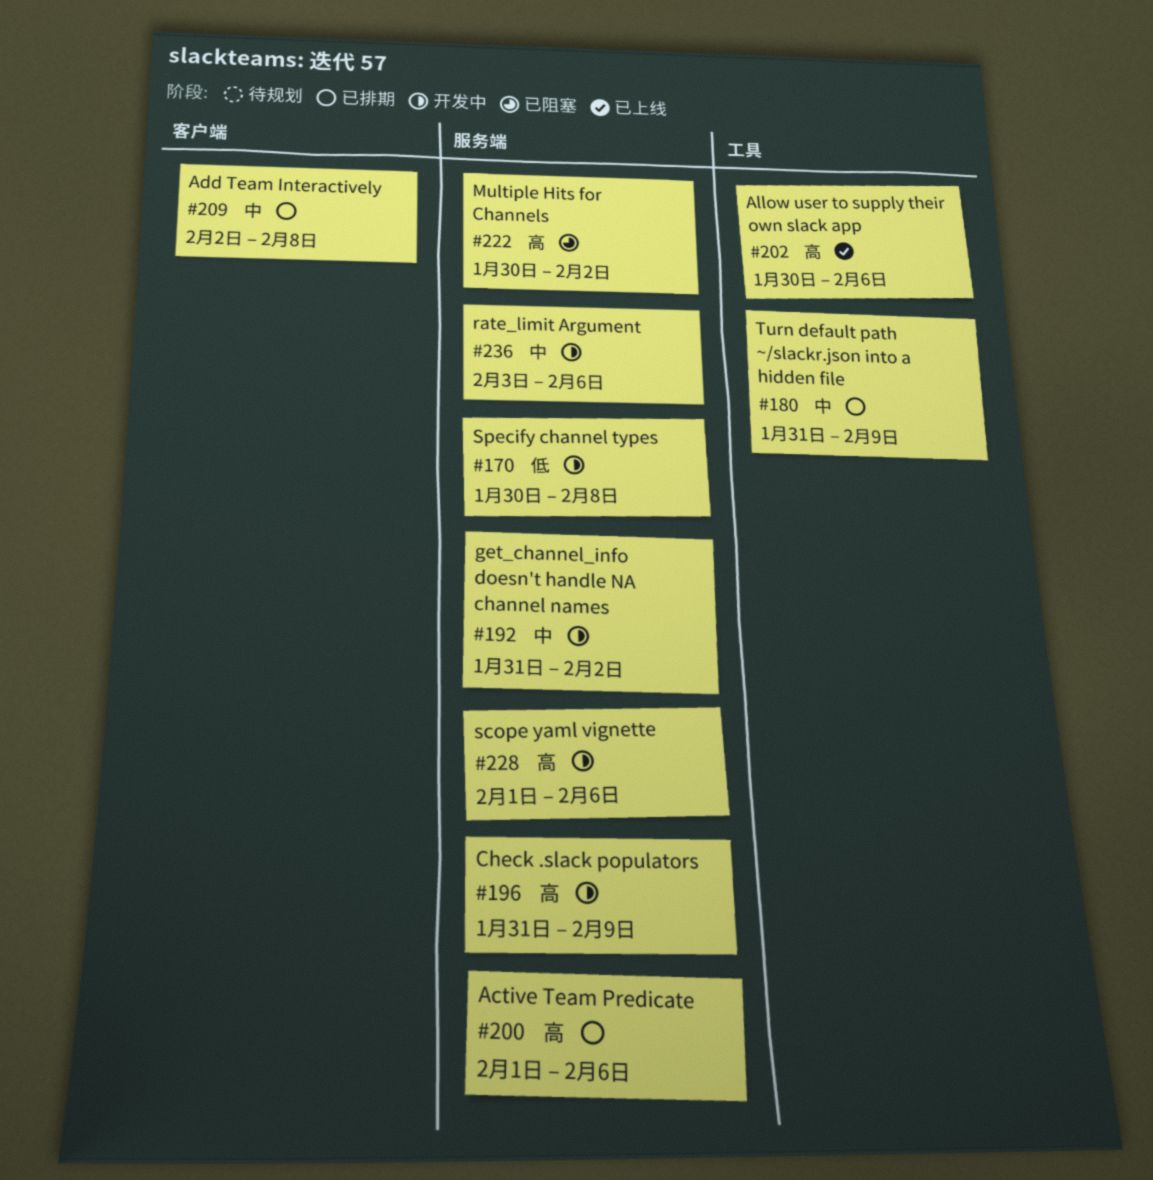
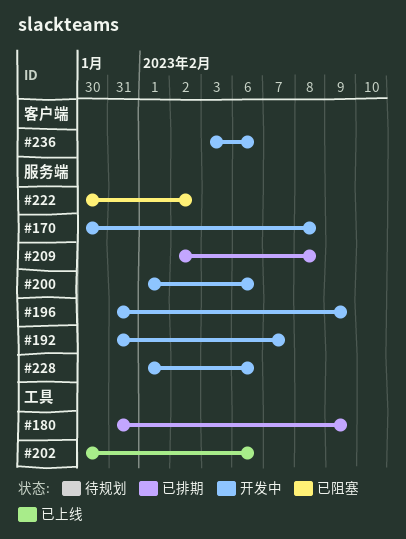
#192, due: Feb 2 -> Feb 7
#200, status: 已排期 -> 开发中
#209, label: 客户端 -> 服务端
#236, label: 服务端 -> 客户端

